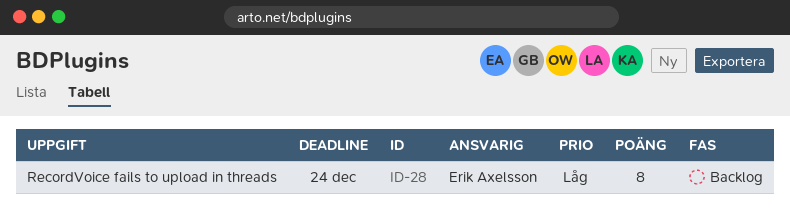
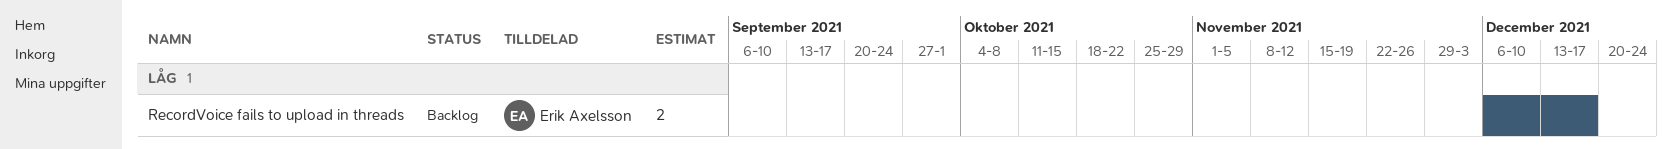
RecordVoice fails to upload in threads, estimate: 8 -> 2
RecordVoice fails to upload in threads, due: Dec 24 -> Dec 17

